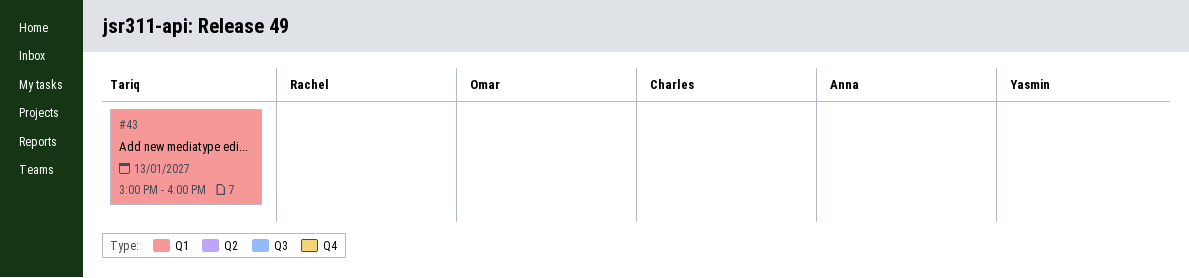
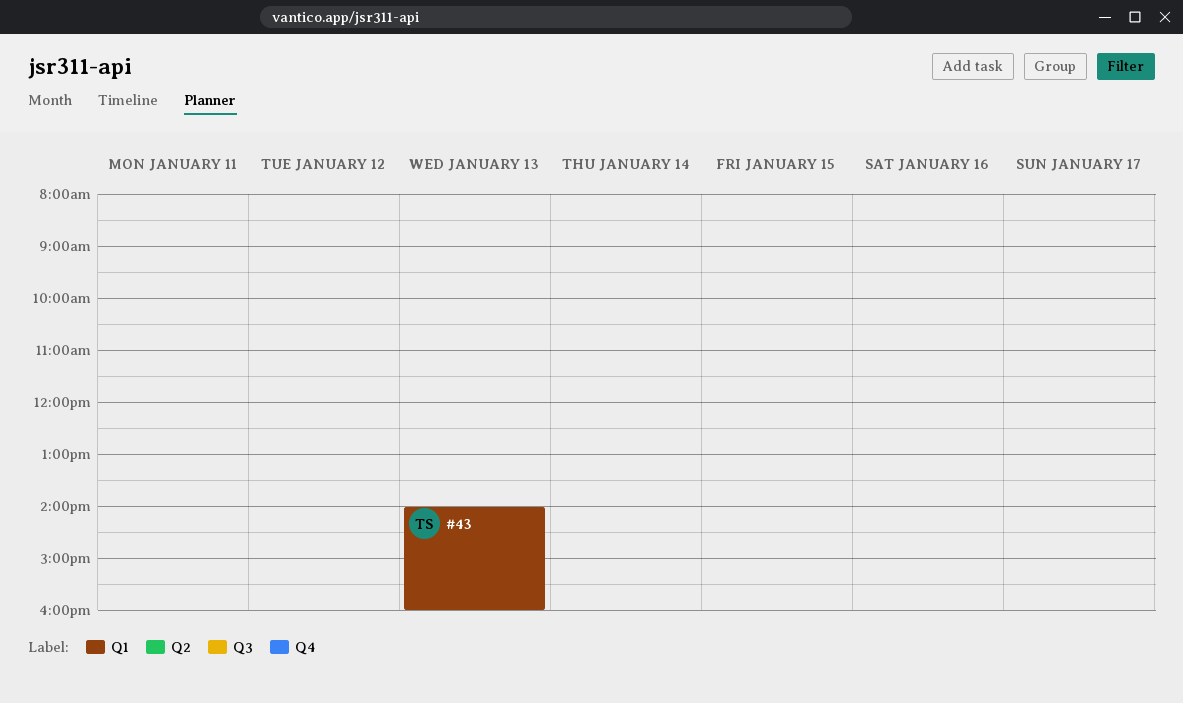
#43, begins: 15:00 -> 14:00

